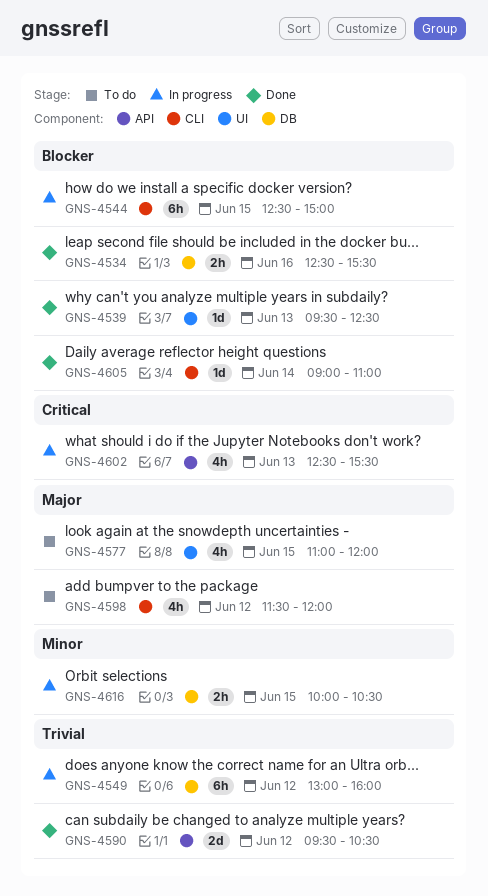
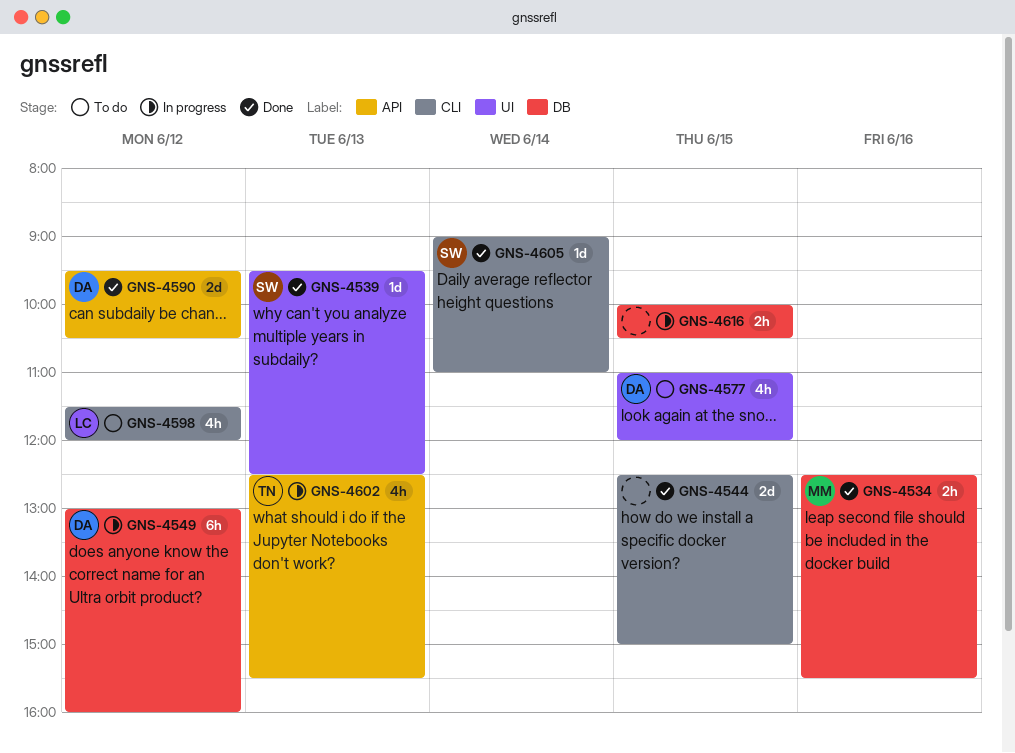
GNS-4544, status: In progress -> Done
GNS-4544, estimate: 6h -> 2d

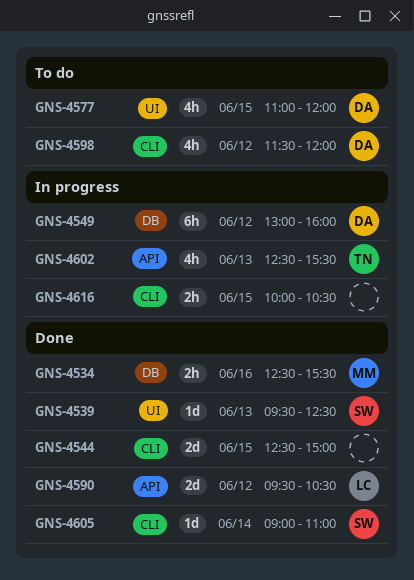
GNS-4590, owner: DA -> LC
GNS-4598, owner: LC -> DA
GNS-4616, label: DB -> CLI

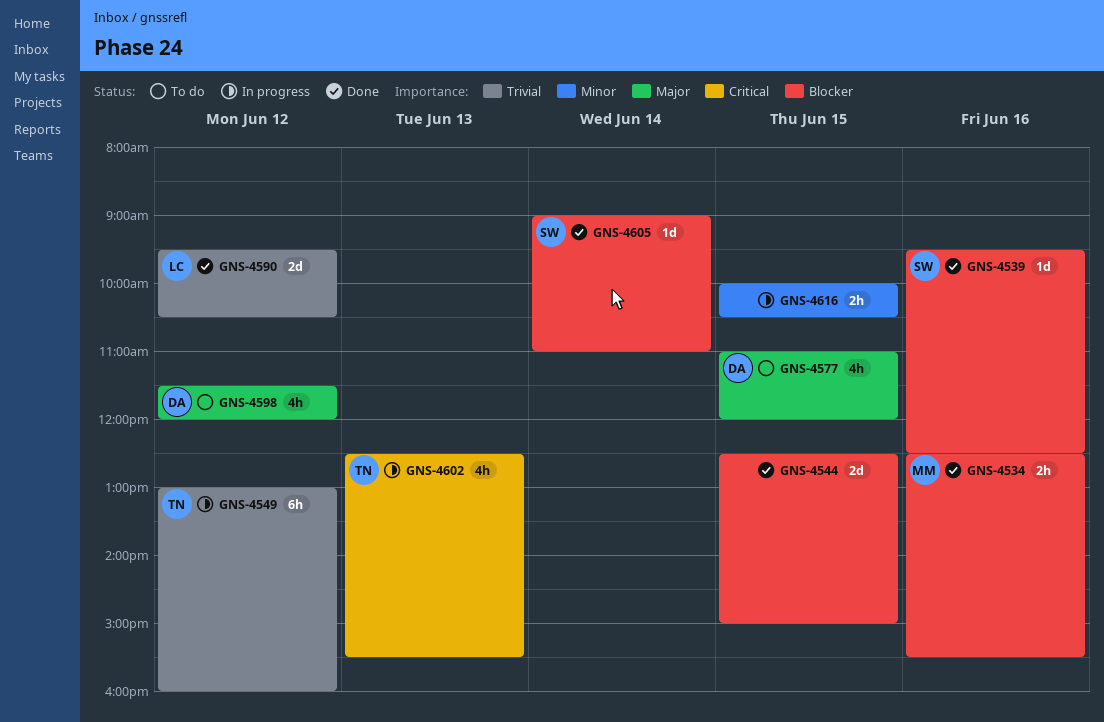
GNS-4539, day: Jun 13 -> Jun 16
GNS-4549, owner: DA -> TN

